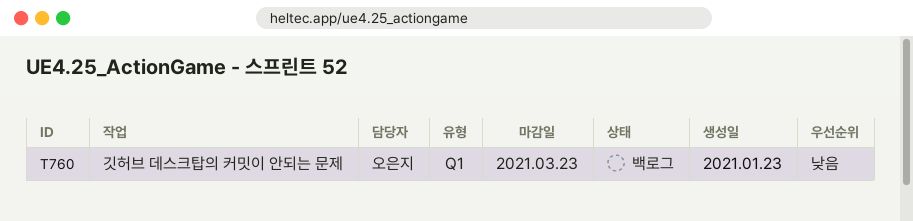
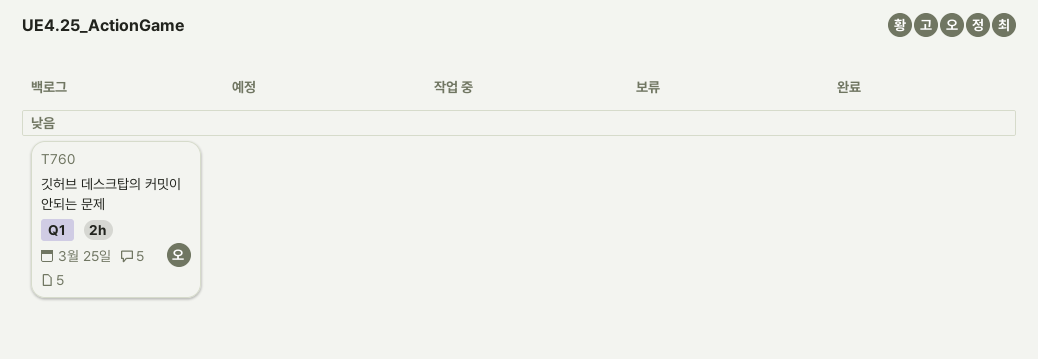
T760, due: Mar 23 -> Mar 25

